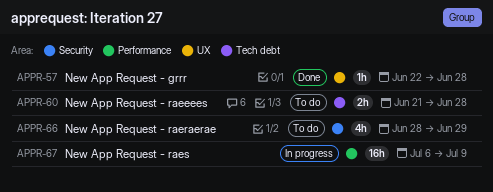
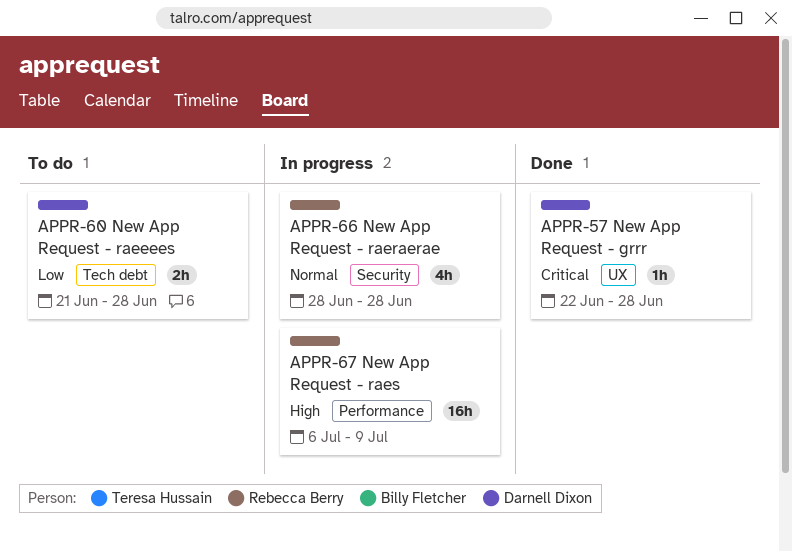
APPR-66, status: To do -> In progress
APPR-66, due: Jun 29 -> Jun 28

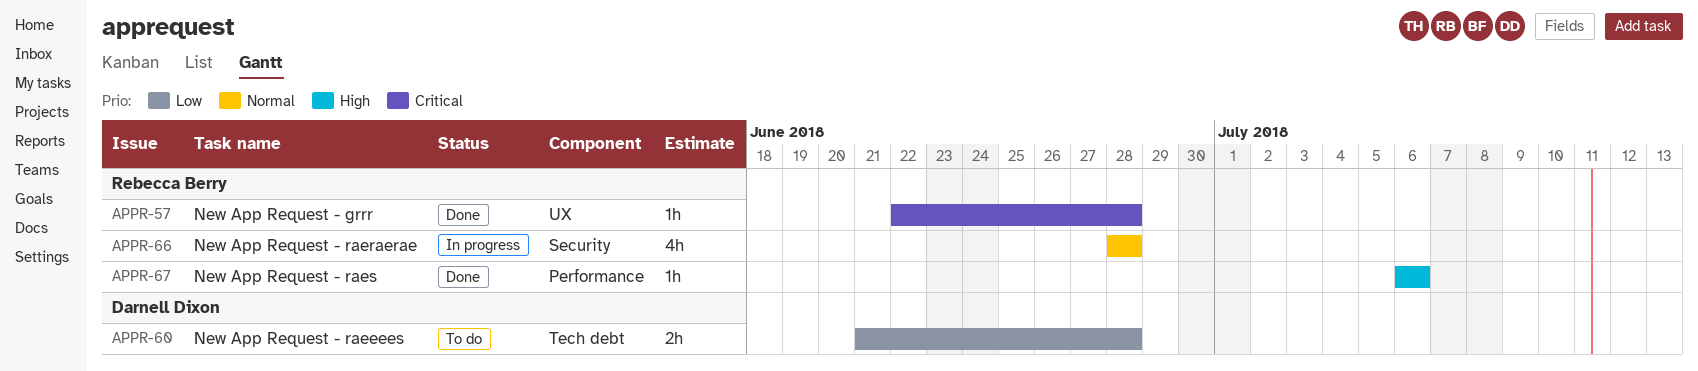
APPR-57, owner: Darnell Dixon -> Rebecca Berry
APPR-67, status: In progress -> Done
APPR-67, estimate: 16h -> 1h
APPR-67, due: Jul 9 -> Jul 6

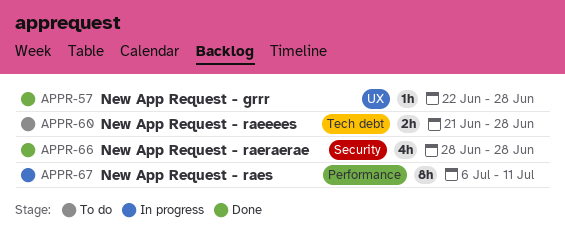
APPR-66, status: In progress -> Done
APPR-67, status: Done -> In progress
APPR-67, estimate: 1h -> 8h
APPR-67, due: Jul 6 -> Jul 11

